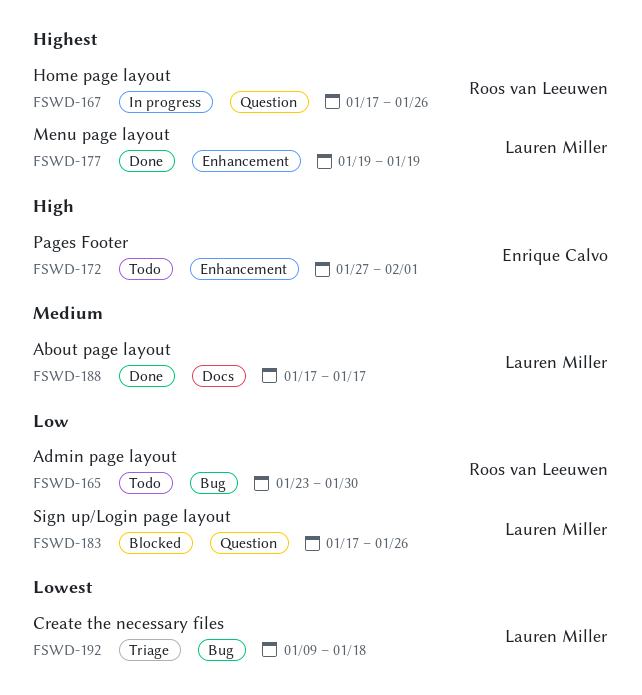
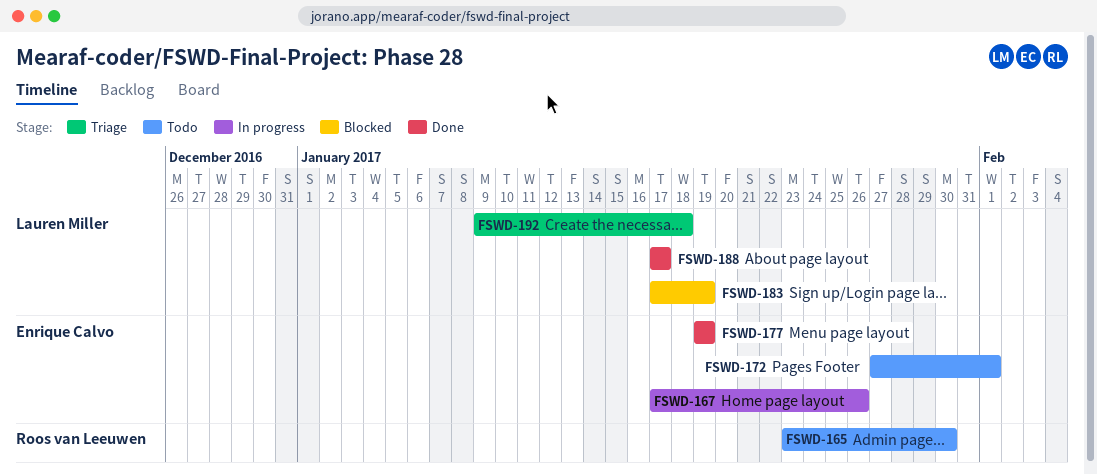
FSWD-167, owner: Roos van Leeuwen -> Enrique Calvo
FSWD-177, owner: Lauren Miller -> Enrique Calvo
FSWD-183, due: Jan 26 -> Jan 19

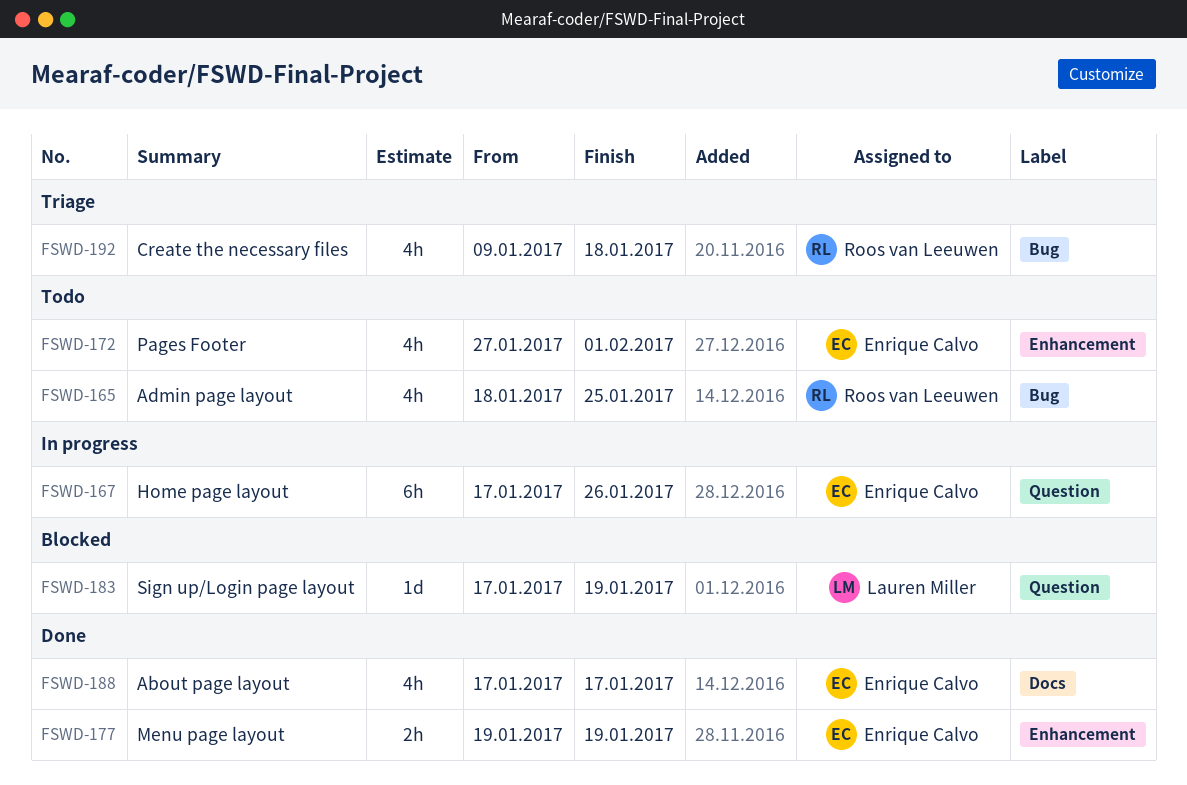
FSWD-165, start: Jan 23 -> Jan 18
FSWD-165, due: Jan 30 -> Jan 25
FSWD-188, owner: Lauren Miller -> Enrique Calvo
FSWD-192, owner: Lauren Miller -> Roos van Leeuwen

